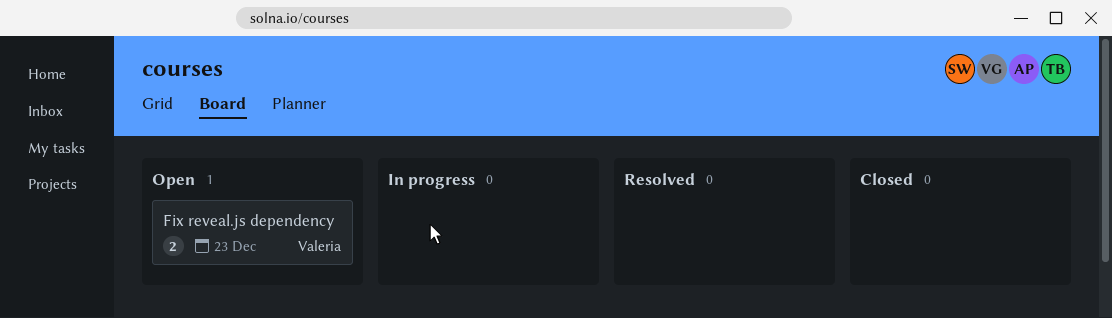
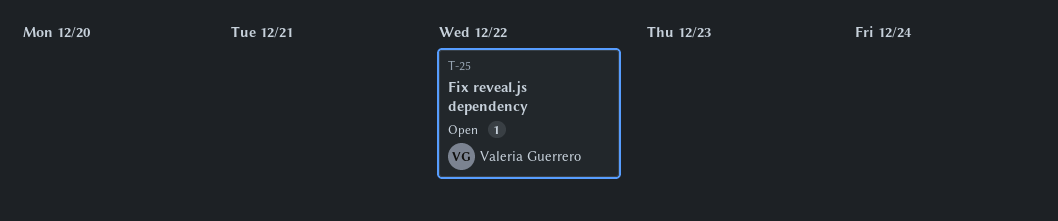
Fix reveal.js dependency, estimate: 2 -> 1
Fix reveal.js dependency, due: Dec 23 -> Dec 22

